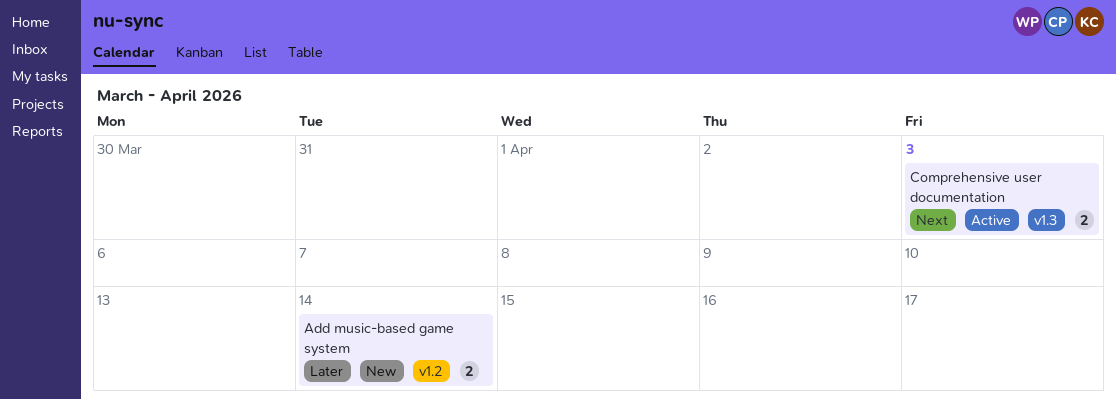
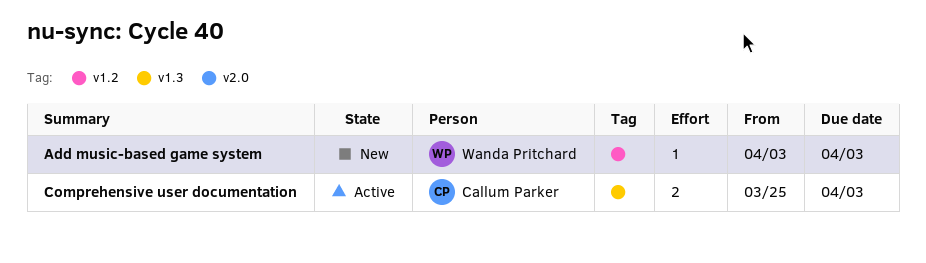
Add music-based game system, estimate: 2 -> 1
Add music-based game system, due: Apr 14 -> Apr 3

